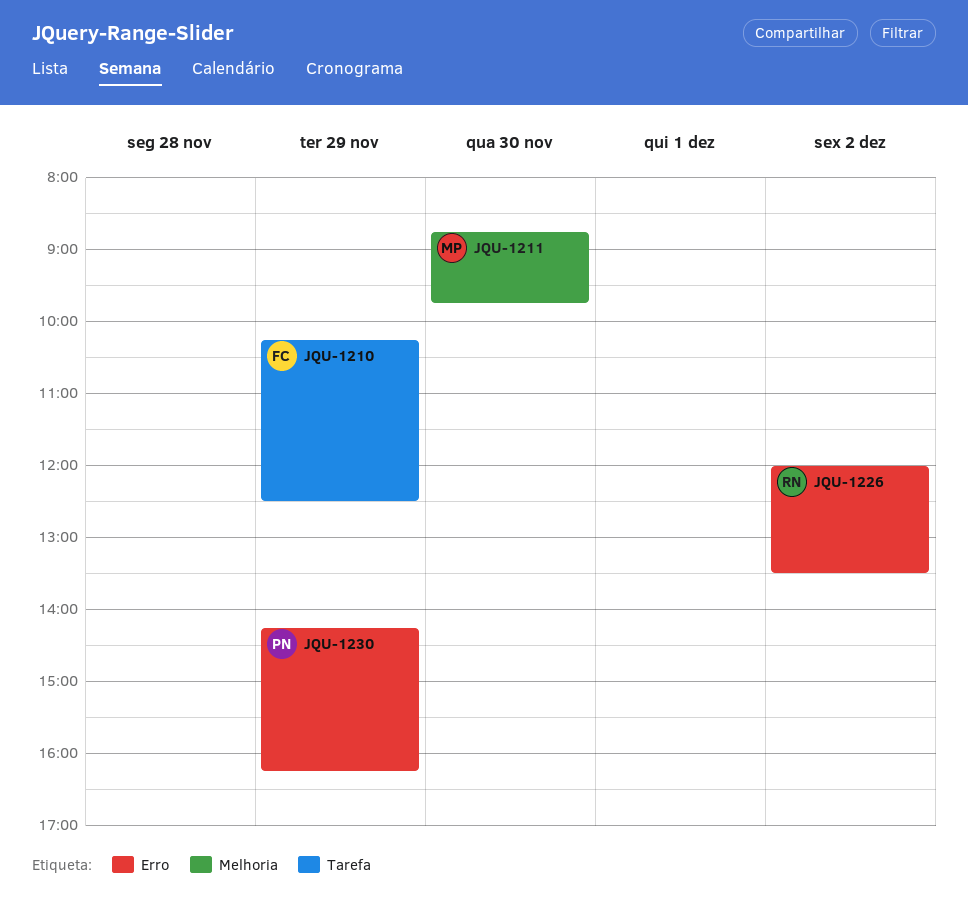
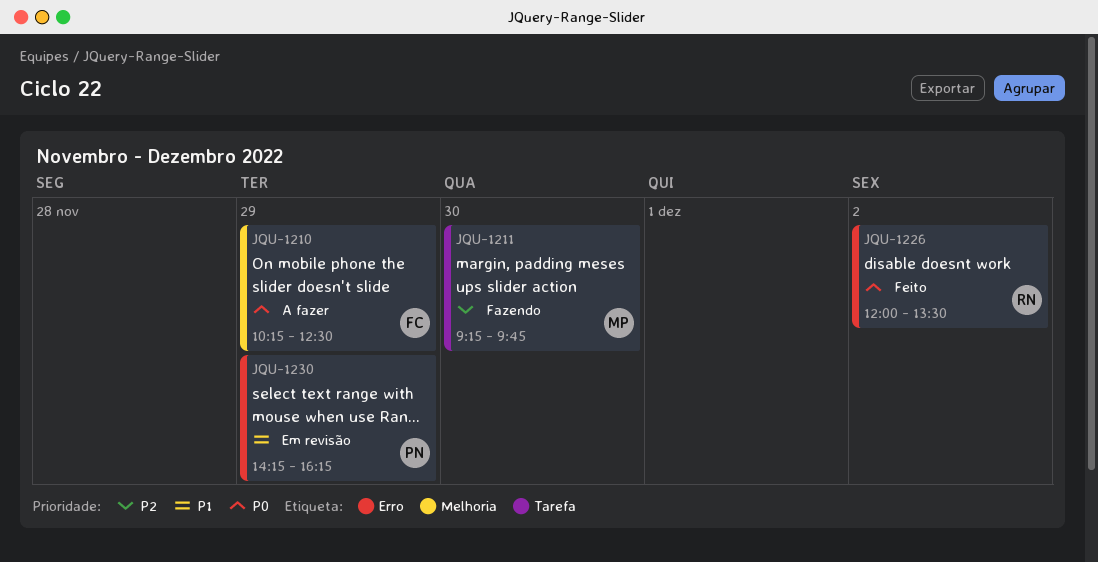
JQU-1210, label: Tarefa -> Melhoria
JQU-1211, label: Melhoria -> Tarefa
JQU-1211, begins: 08:45 -> 09:15

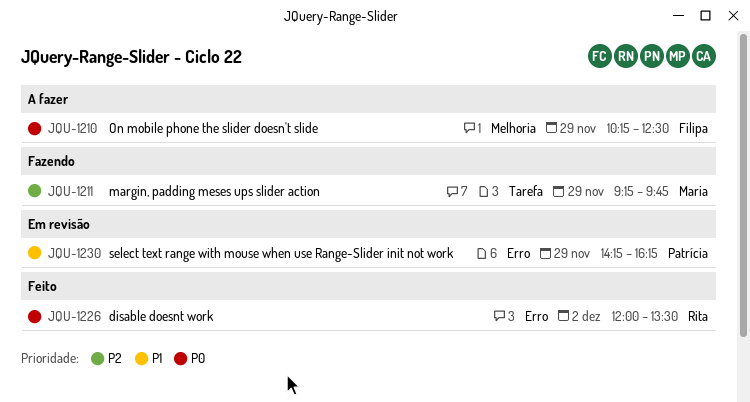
JQU-1211, day: Nov 30 -> Nov 29

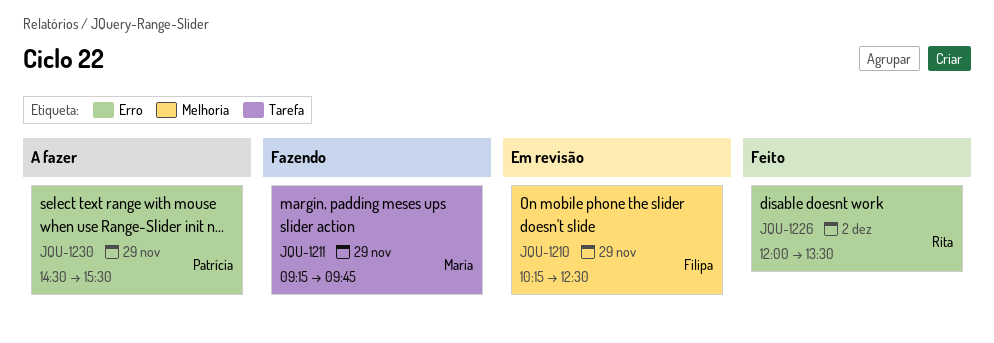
JQU-1210, status: A fazer -> Em revisão
JQU-1230, status: Em revisão -> A fazer
JQU-1230, begins: 14:15 -> 14:30
JQU-1230, ends: 16:15 -> 15:30

